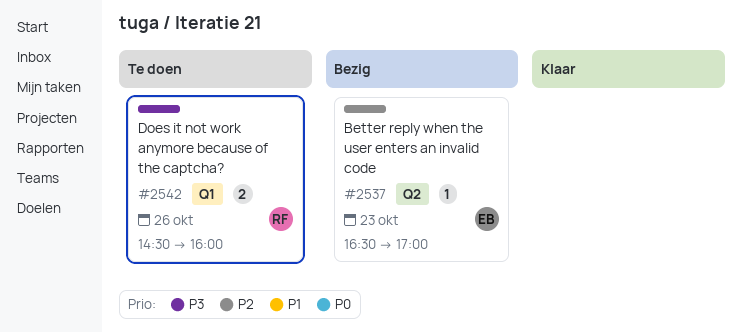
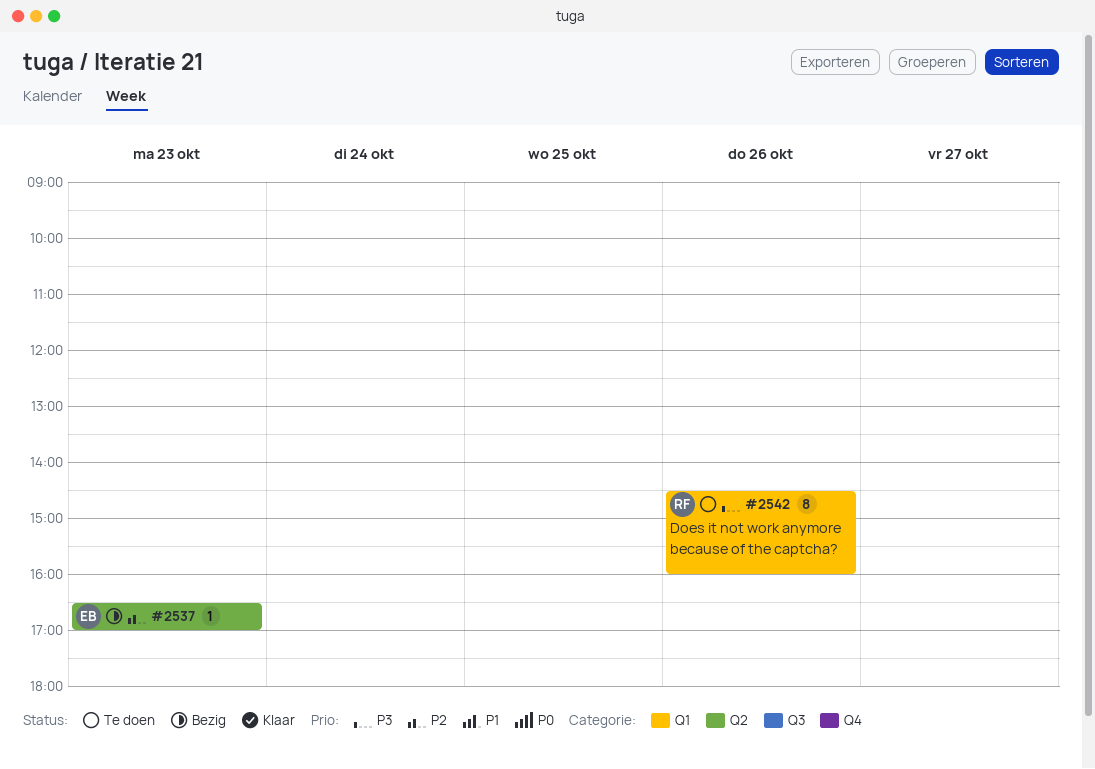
#2542, estimate: 2 -> 8

